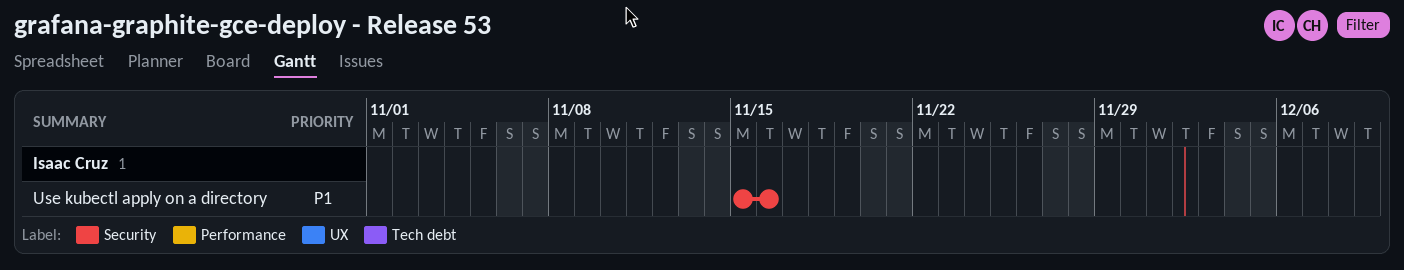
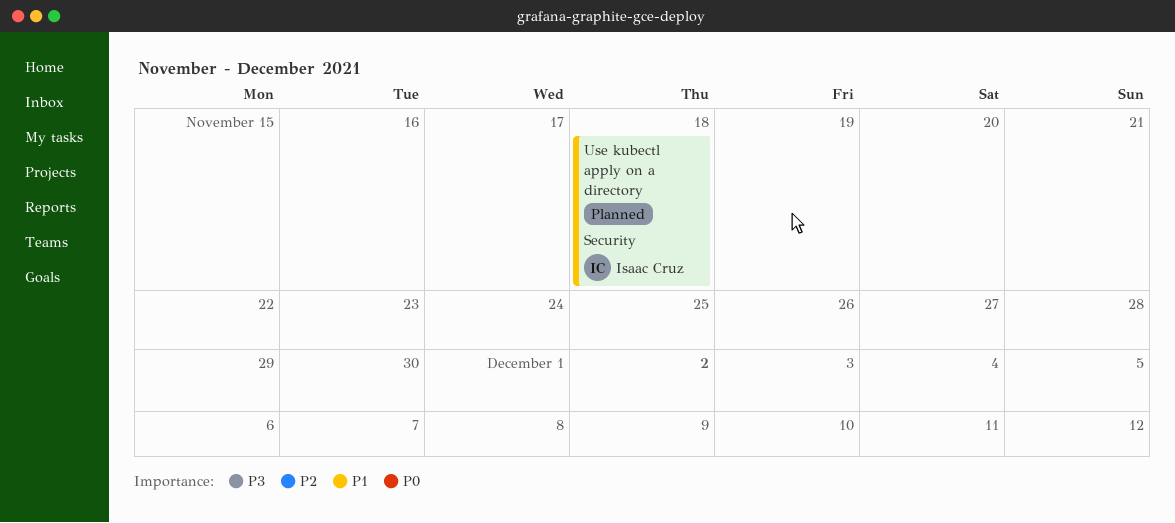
Use kubectl apply on a directory, due: Nov 16 -> Nov 18

